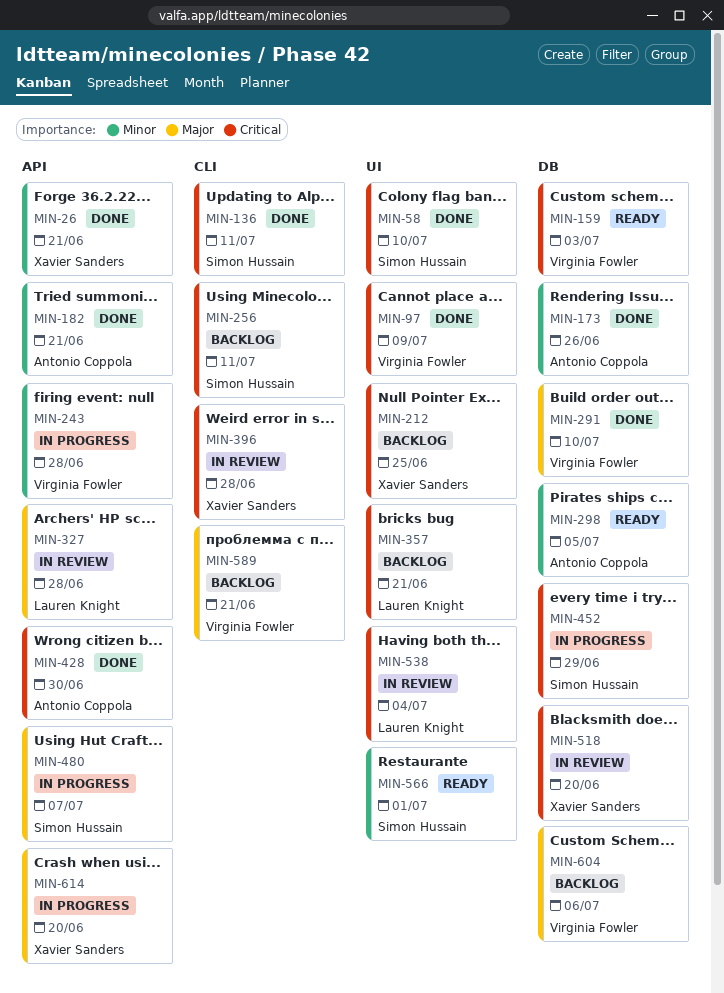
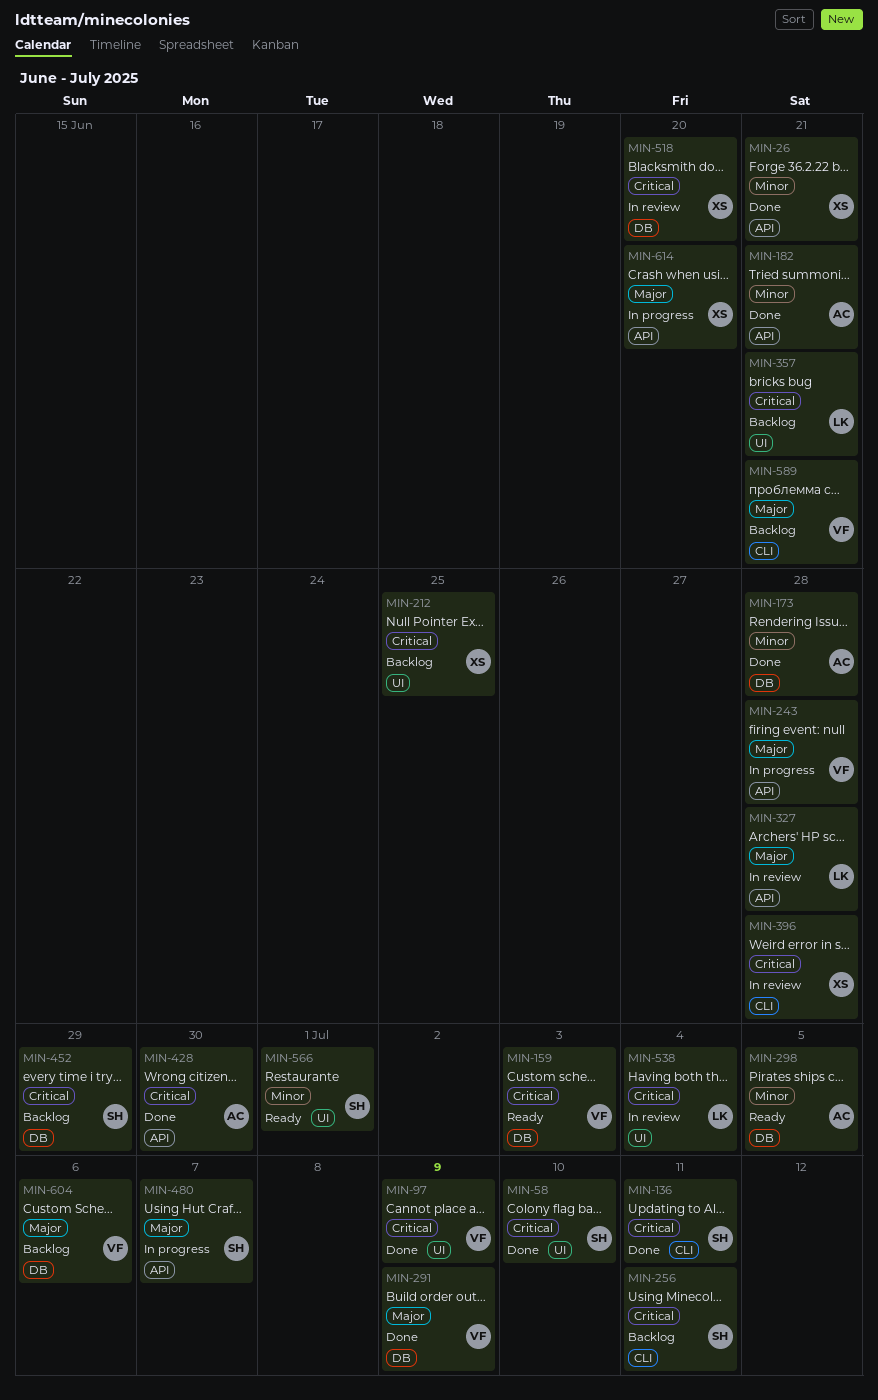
MIN-173, due: Jun 26 -> Jun 28
MIN-243, priority: Minor -> Major
MIN-291, due: Jul 10 -> Jul 9
MIN-452, status: In progress -> Backlog

